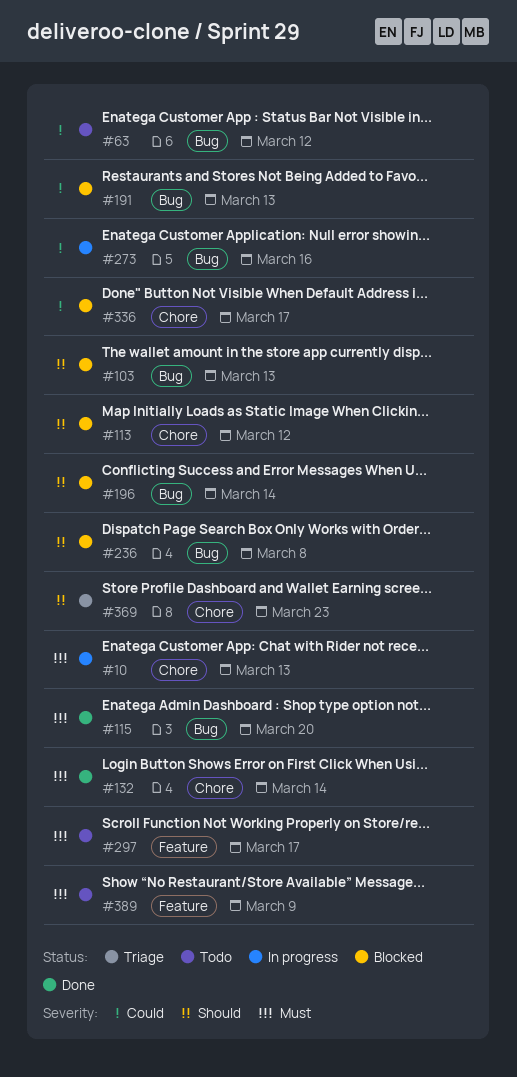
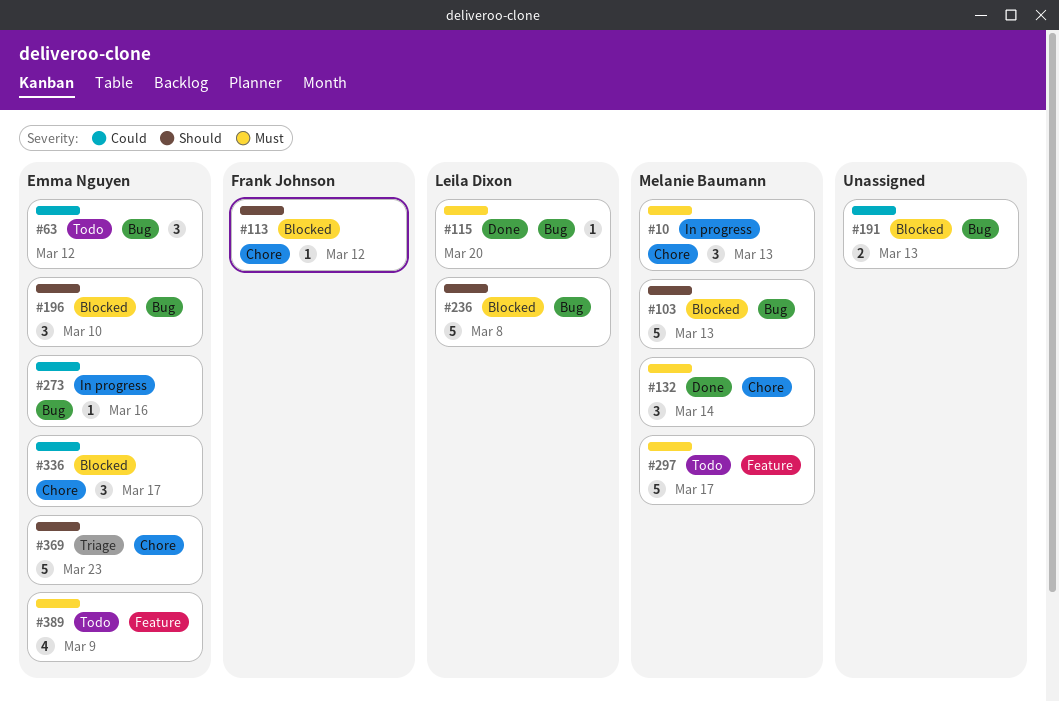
#196, due: Mar 14 -> Mar 10

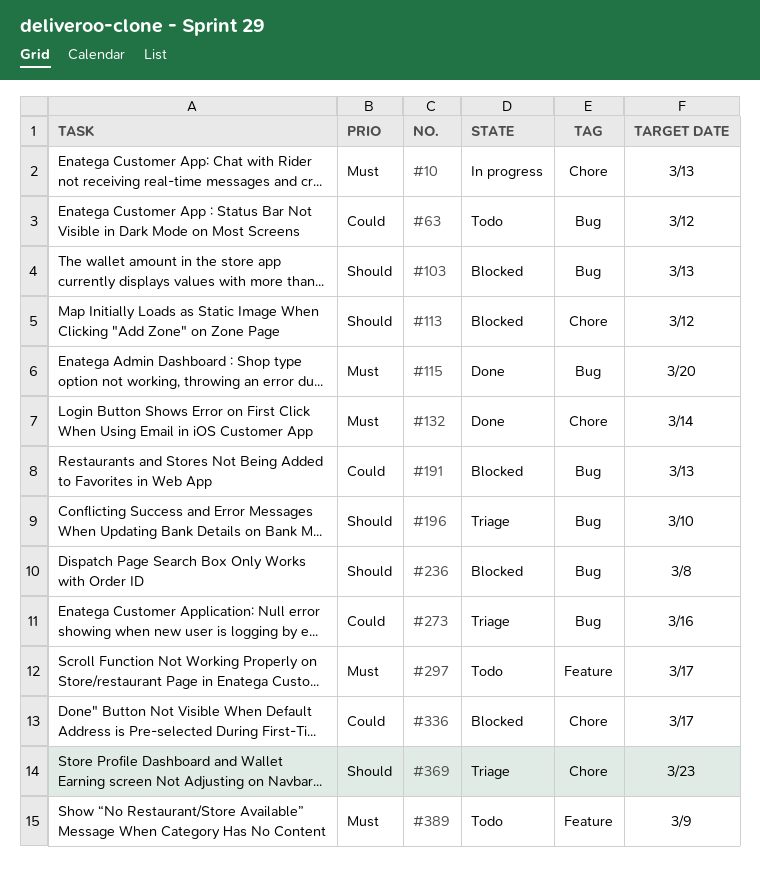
#196, status: Blocked -> Triage
#273, status: In progress -> Triage

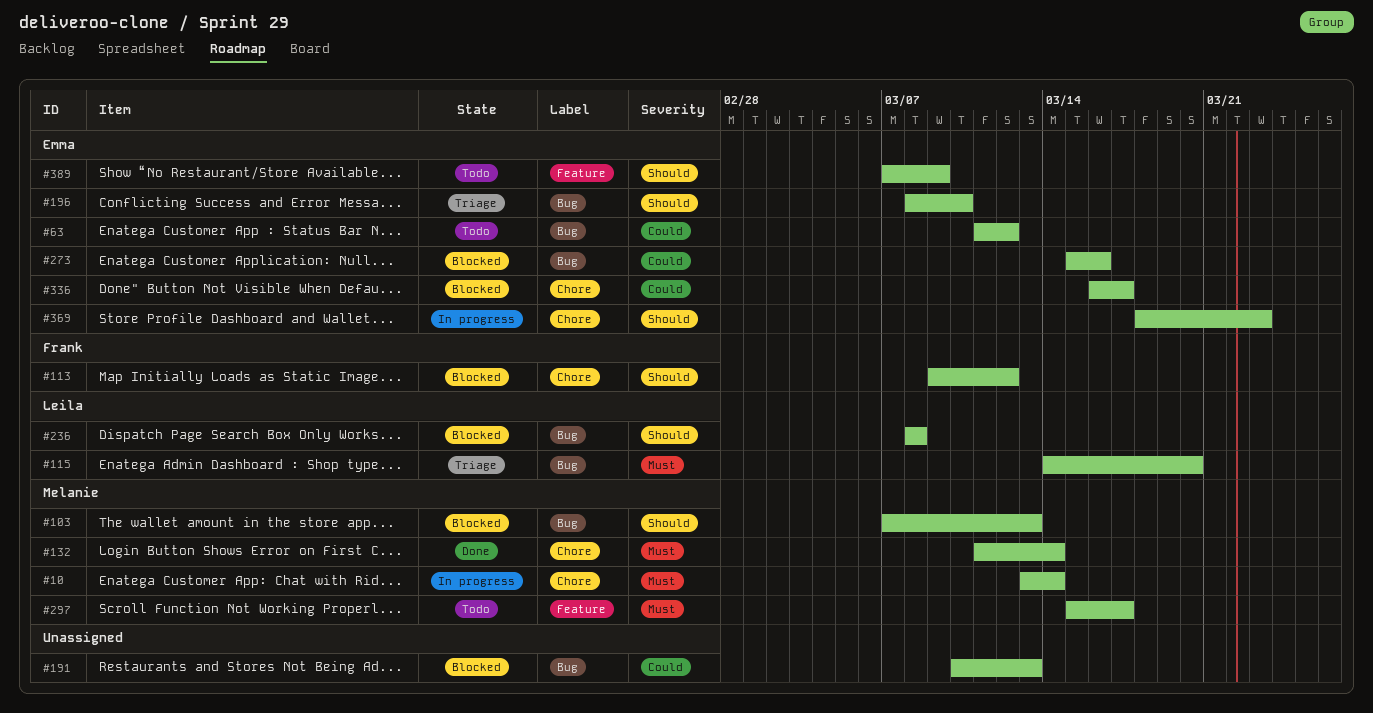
#10, due: Mar 13 -> Mar 14
#115, status: Done -> Triage
#273, status: Triage -> Blocked
#369, status: Triage -> In progress
#389, priority: Must -> Should

